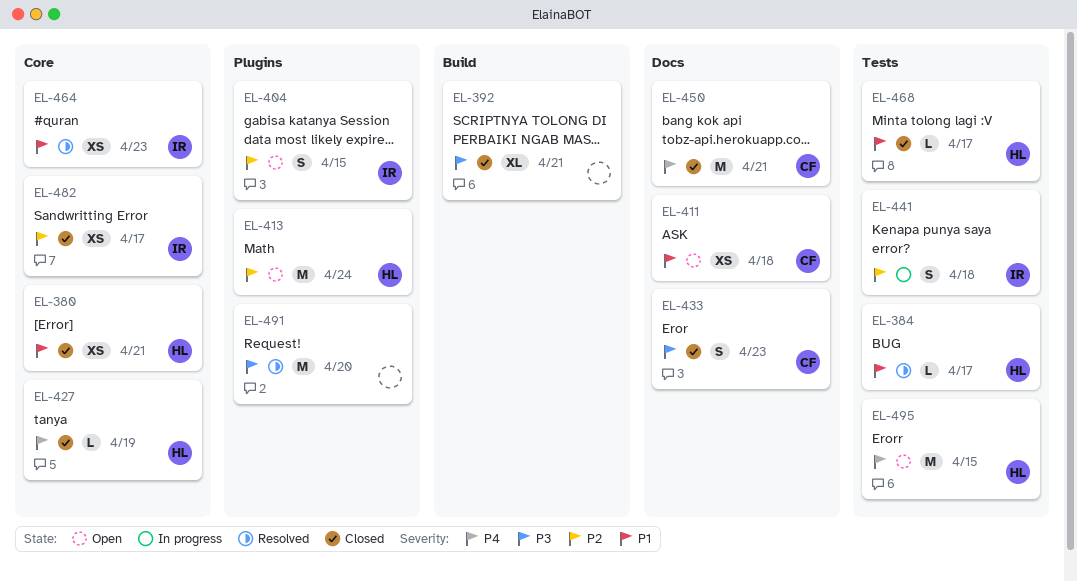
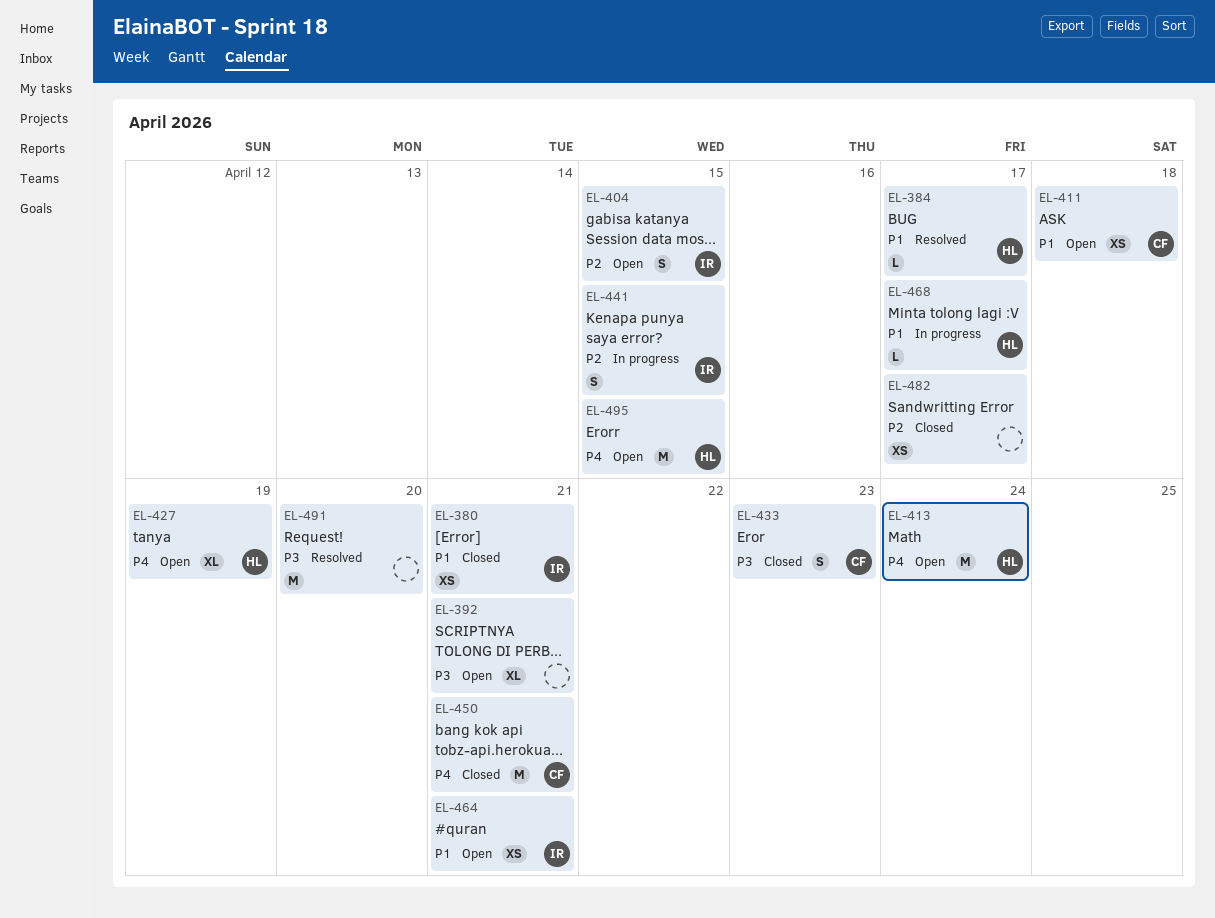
EL-380, owner: HL -> IR
EL-392, status: Closed -> Open
EL-413, priority: P2 -> P4
EL-427, status: Closed -> Open
EL-427, estimate: L -> XL
EL-441, due: Apr 18 -> Apr 15
EL-464, status: Resolved -> Open
EL-464, due: Apr 23 -> Apr 21
EL-468, status: Closed -> In progress
EL-482, owner: IR -> none

